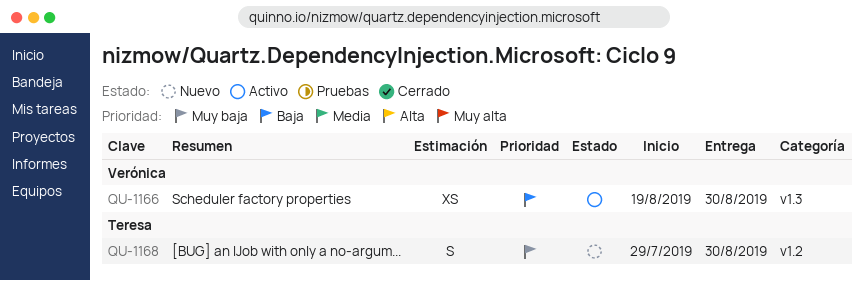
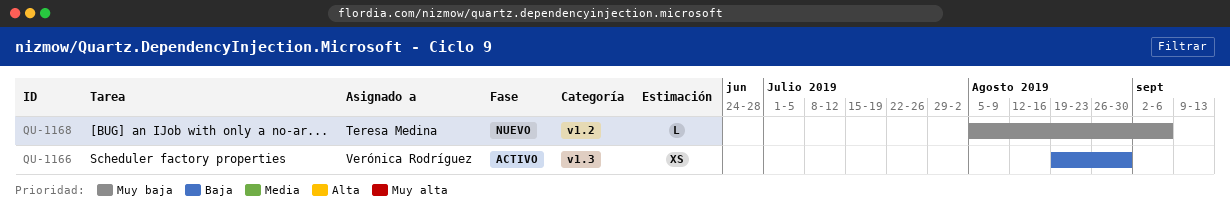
QU-1168, estimate: S -> L
QU-1168, start: Jul 29 -> Aug 5
QU-1168, due: Aug 30 -> Sep 6

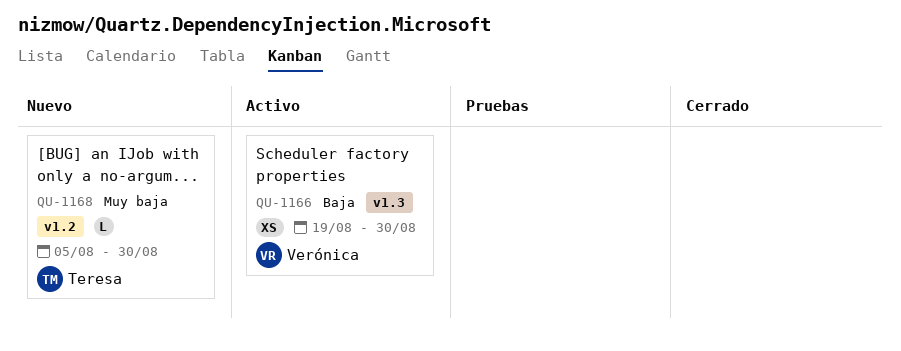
QU-1168, due: Sep 6 -> Aug 30

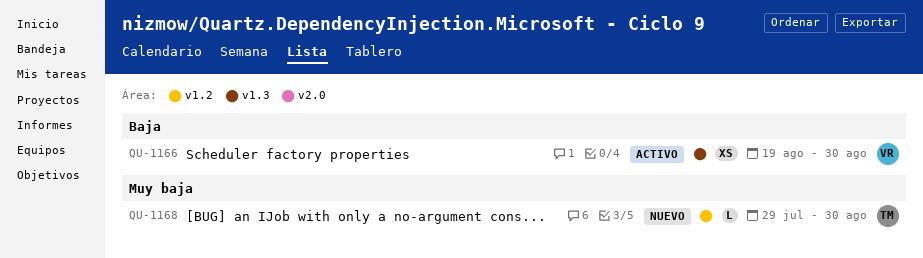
QU-1168, start: Aug 5 -> Jul 29

